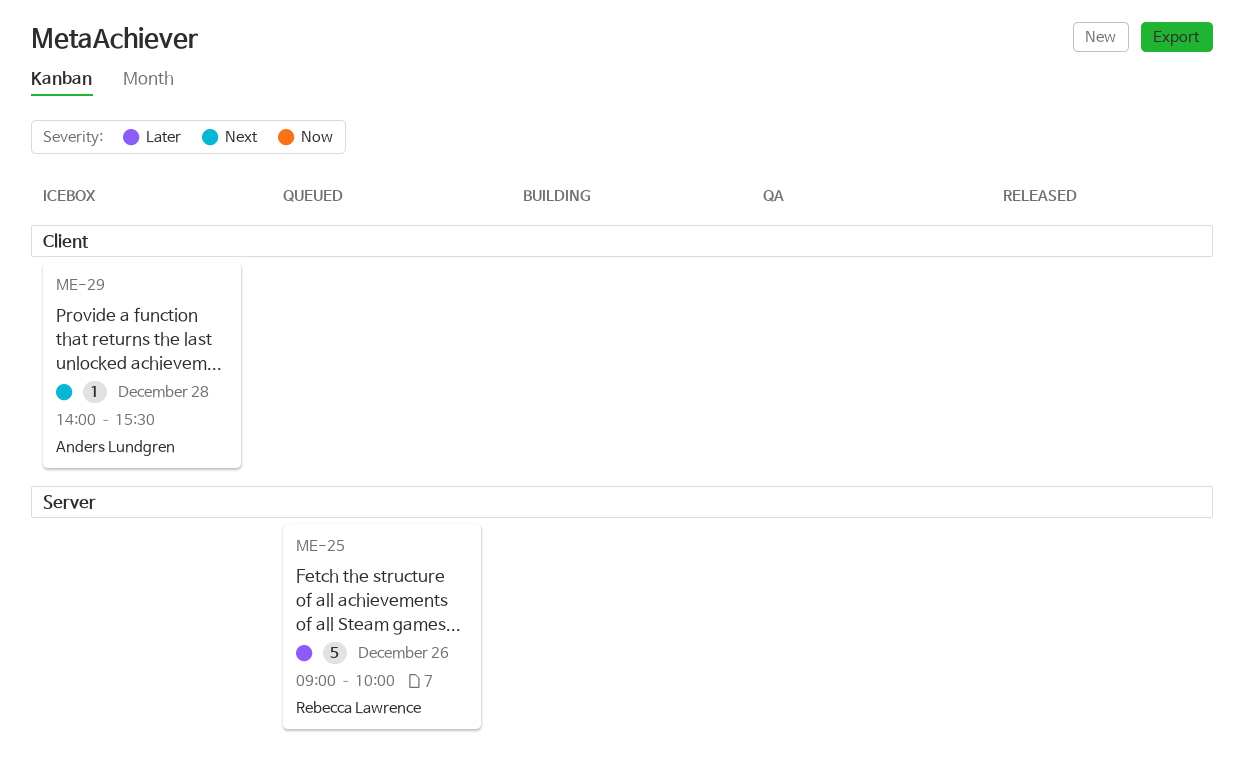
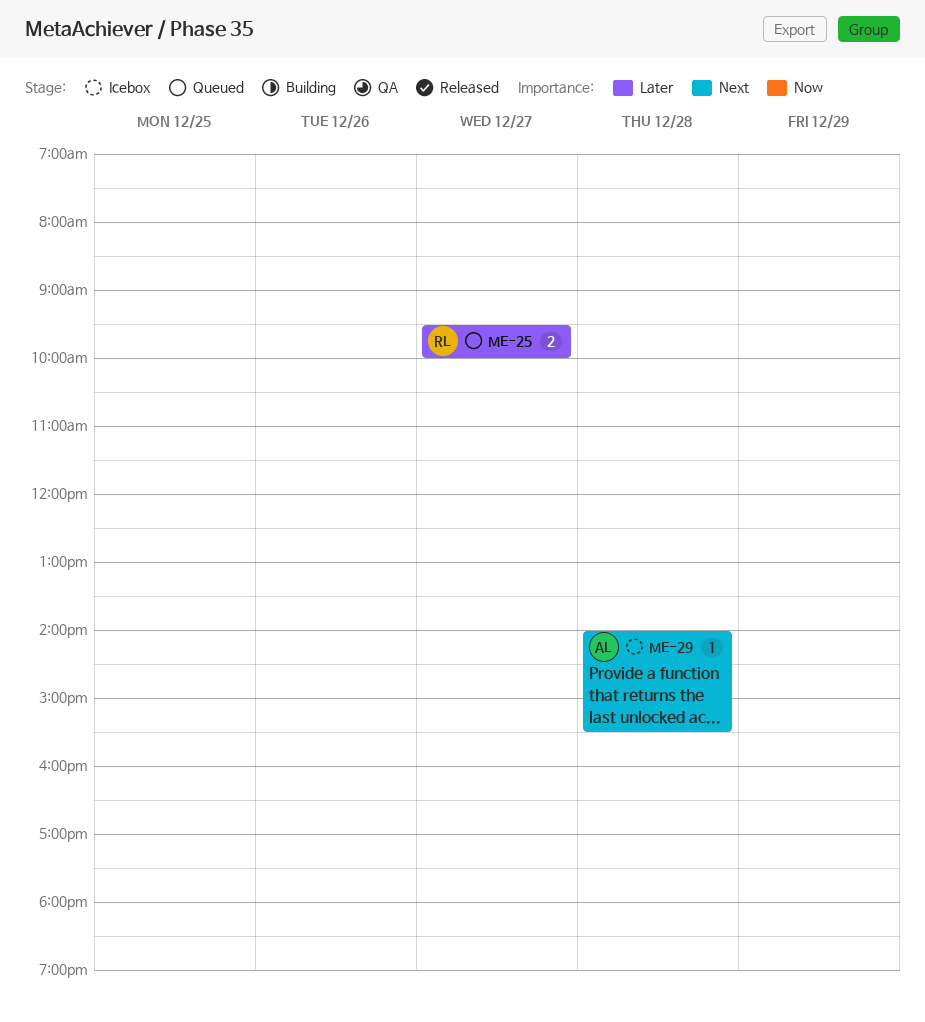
ME-25, estimate: 5 -> 2
ME-25, day: Dec 26 -> Dec 27
ME-25, begins: 09:00 -> 09:30

